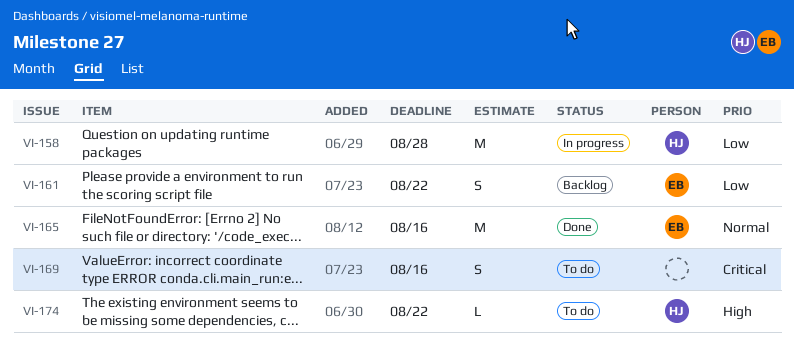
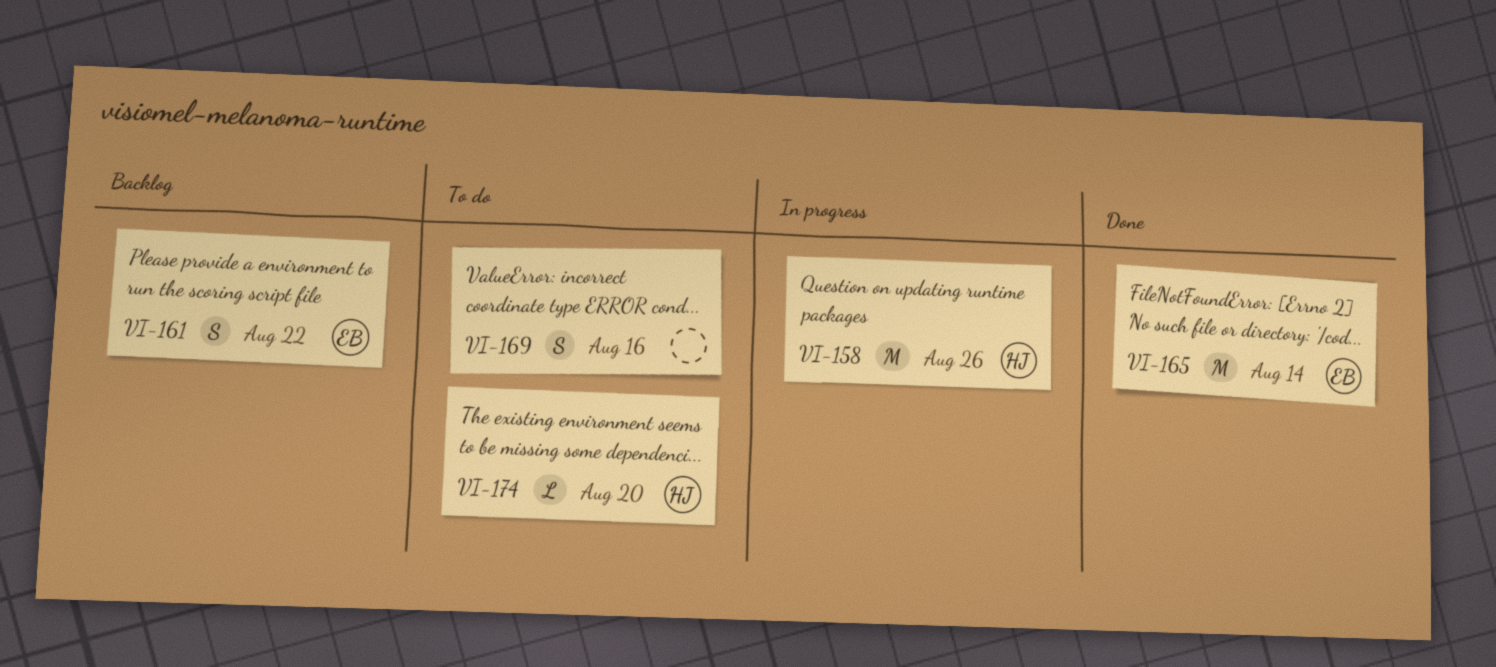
VI-158, due: Aug 28 -> Aug 26
VI-165, due: Aug 16 -> Aug 14
VI-174, due: Aug 22 -> Aug 20

